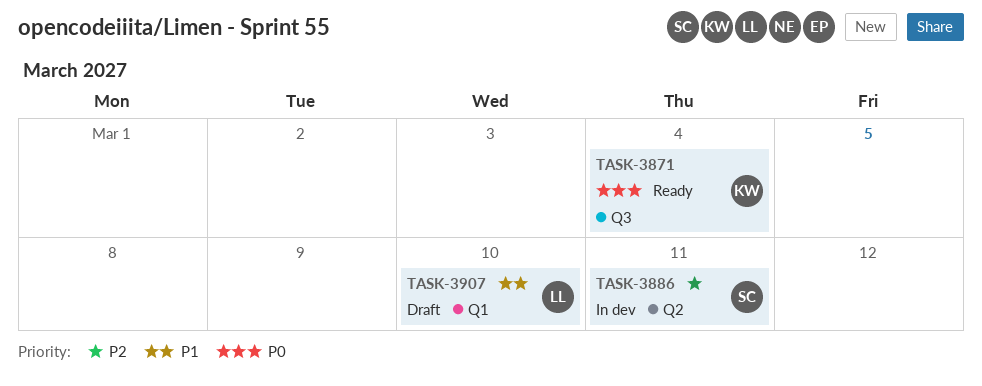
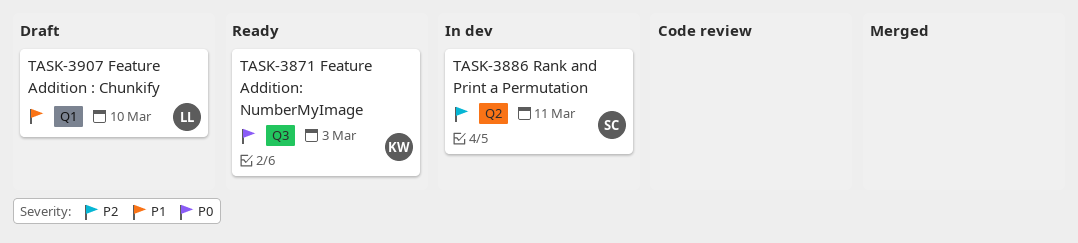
TASK-3871, due: Mar 4 -> Mar 3

